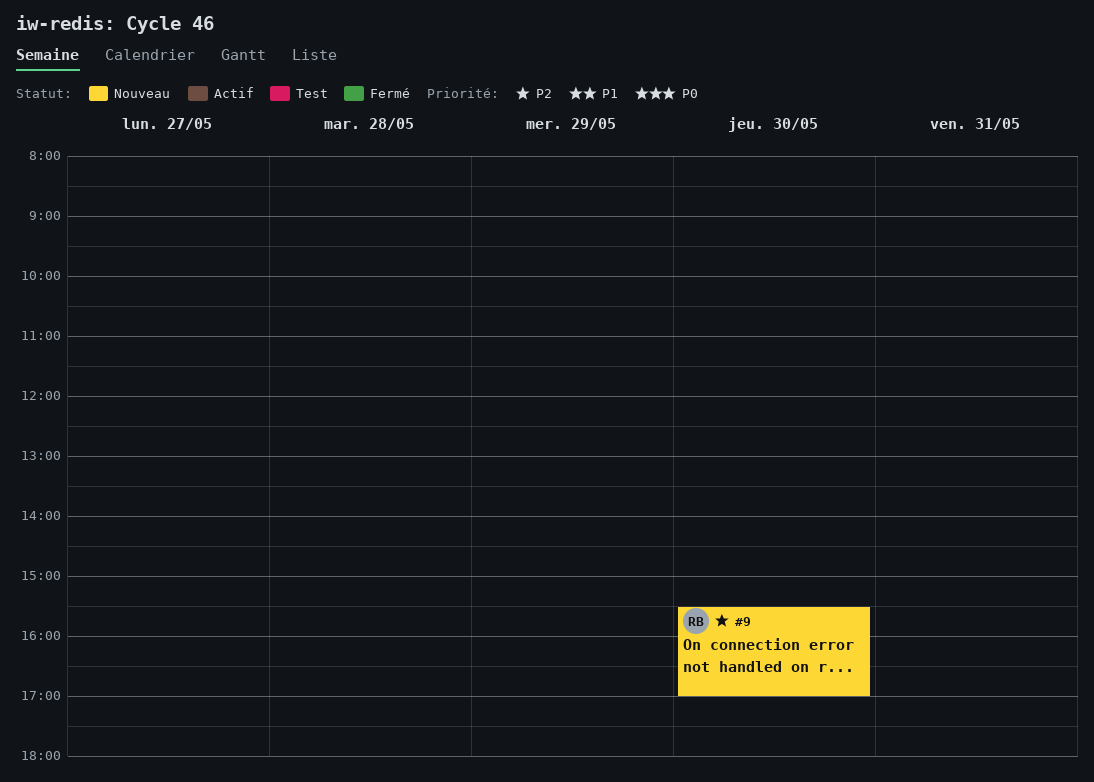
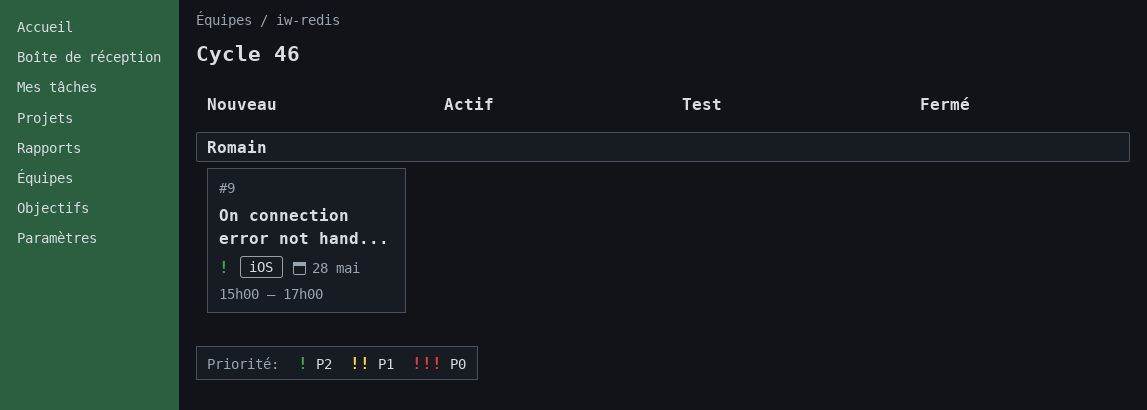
#9, day: May 30 -> May 28
#9, begins: 15:30 -> 15:00

